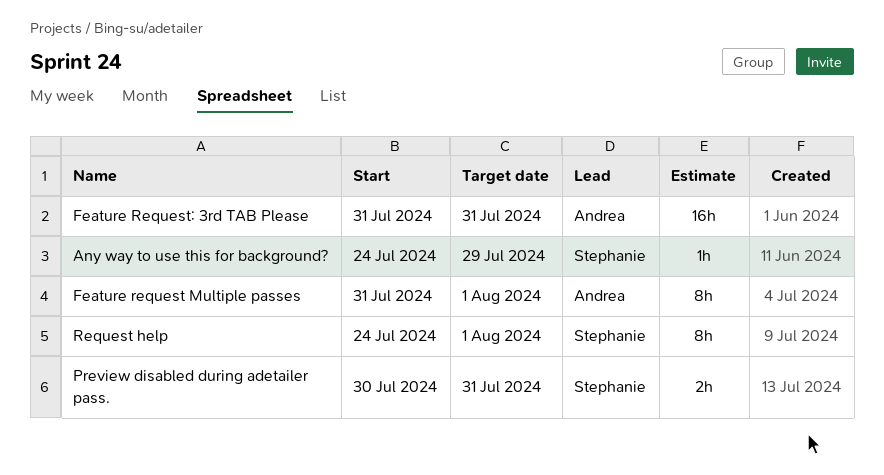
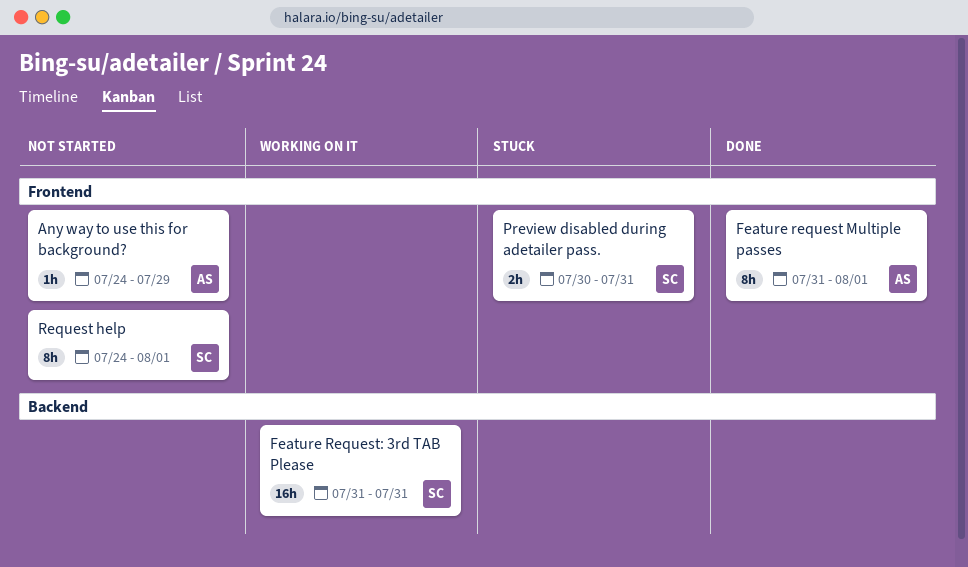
Any way to use this for background?, owner: Stephanie -> Andrea
Feature Request: 3rd TAB Please, owner: Andrea -> Stephanie

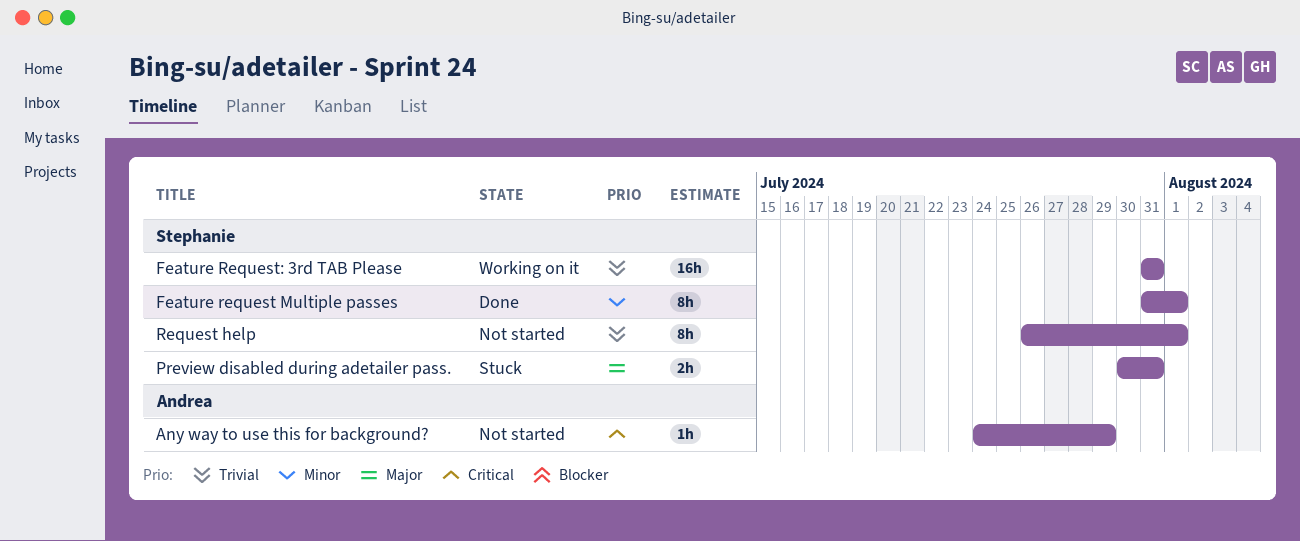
Feature request Multiple passes, owner: Andrea -> Stephanie
Request help, start: Jul 24 -> Jul 26

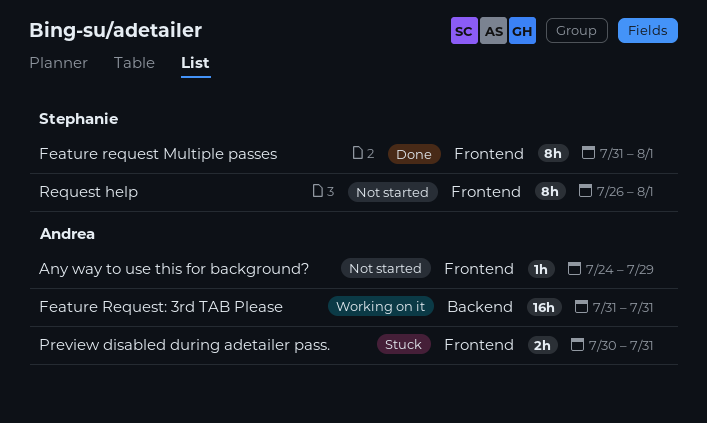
Feature Request: 3rd TAB Please, owner: Stephanie -> Andrea
Preview disabled during adetailer pass., owner: Stephanie -> Andrea

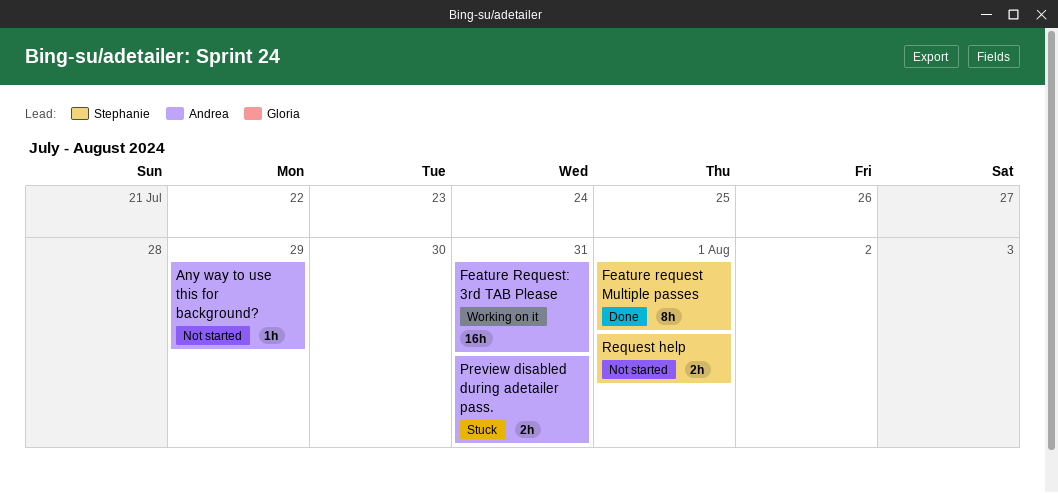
Request help, estimate: 8h -> 2h

